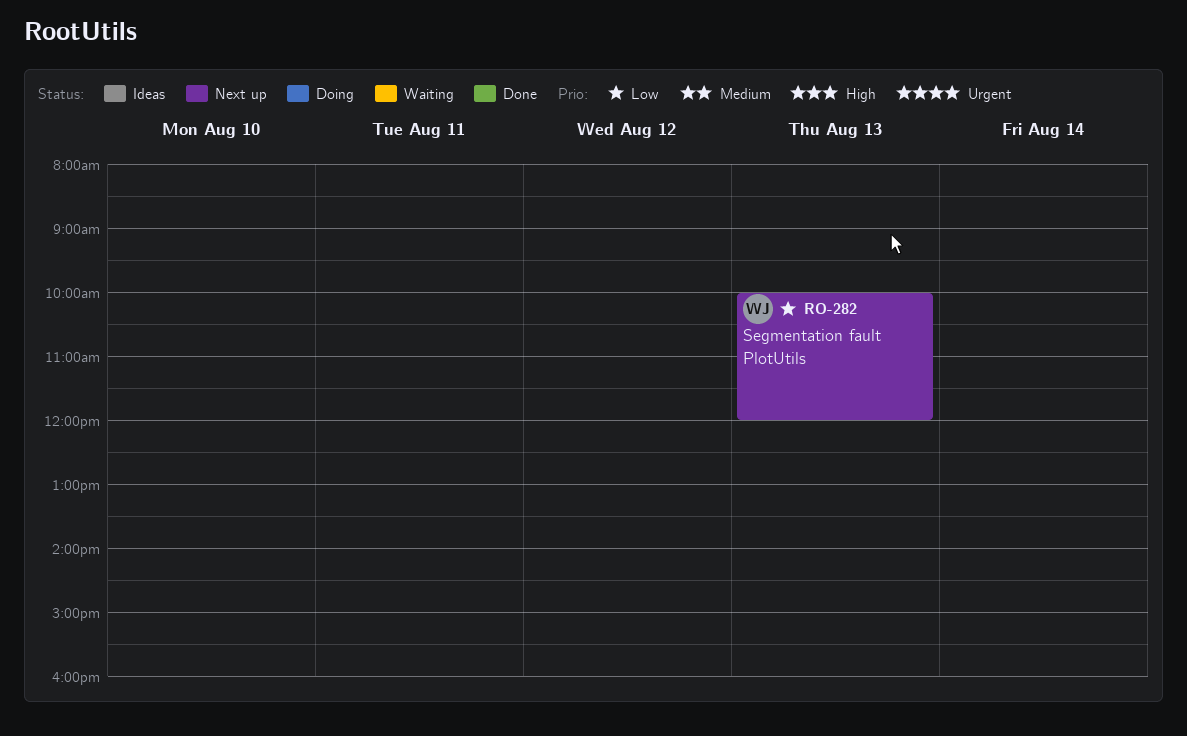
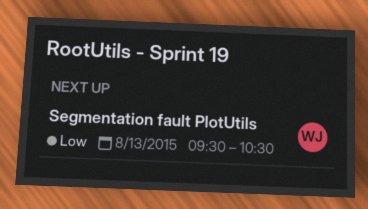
Segmentation fault PlotUtils, begins: 10:00 -> 09:30
Segmentation fault PlotUtils, ends: 12:00 -> 10:30

